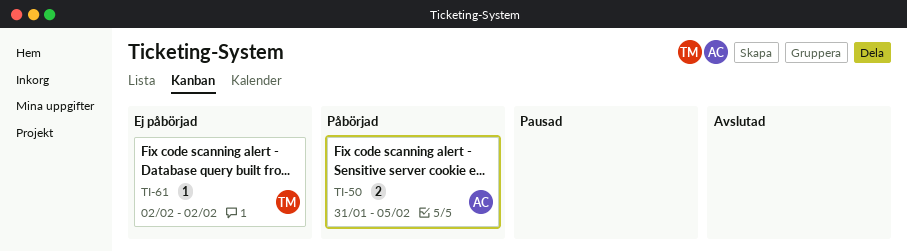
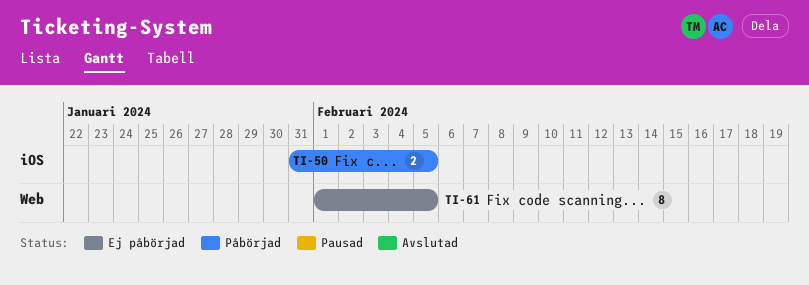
TI-61, estimate: 1 -> 8
TI-61, start: Feb 2 -> Feb 1
TI-61, due: Feb 2 -> Feb 5

